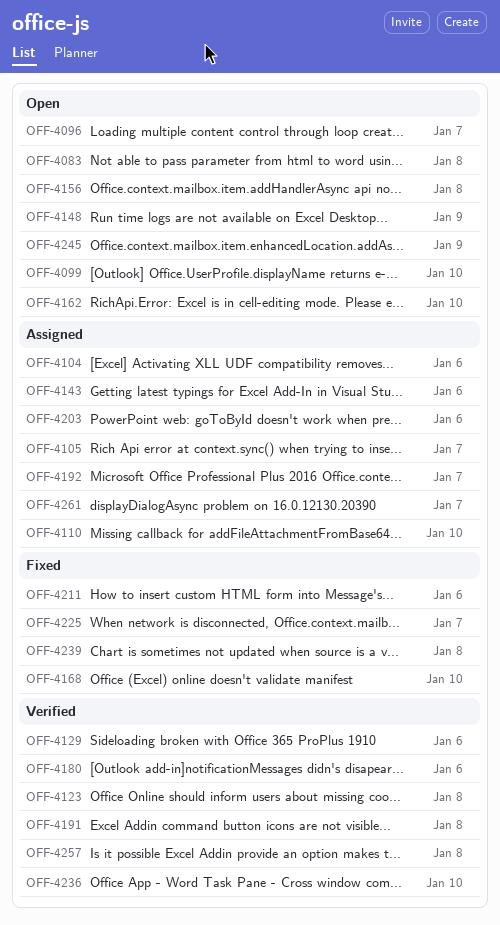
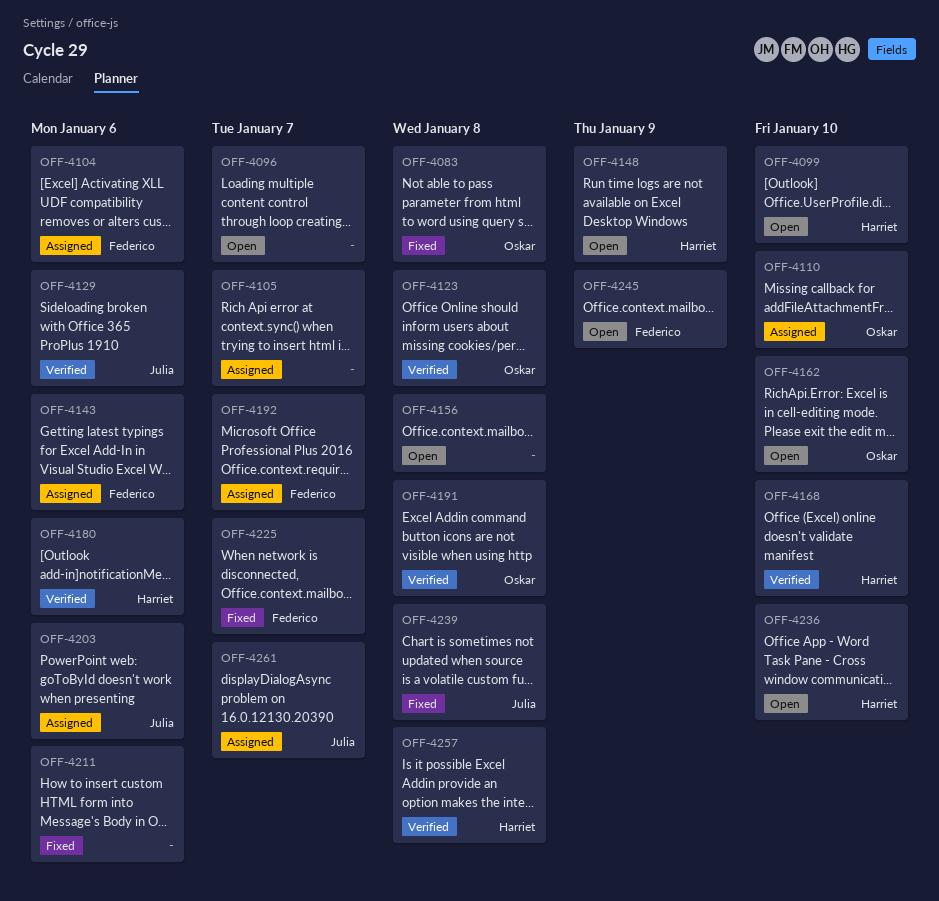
OFF-4083, status: Open -> Fixed
OFF-4168, status: Fixed -> Verified
OFF-4236, status: Verified -> Open

